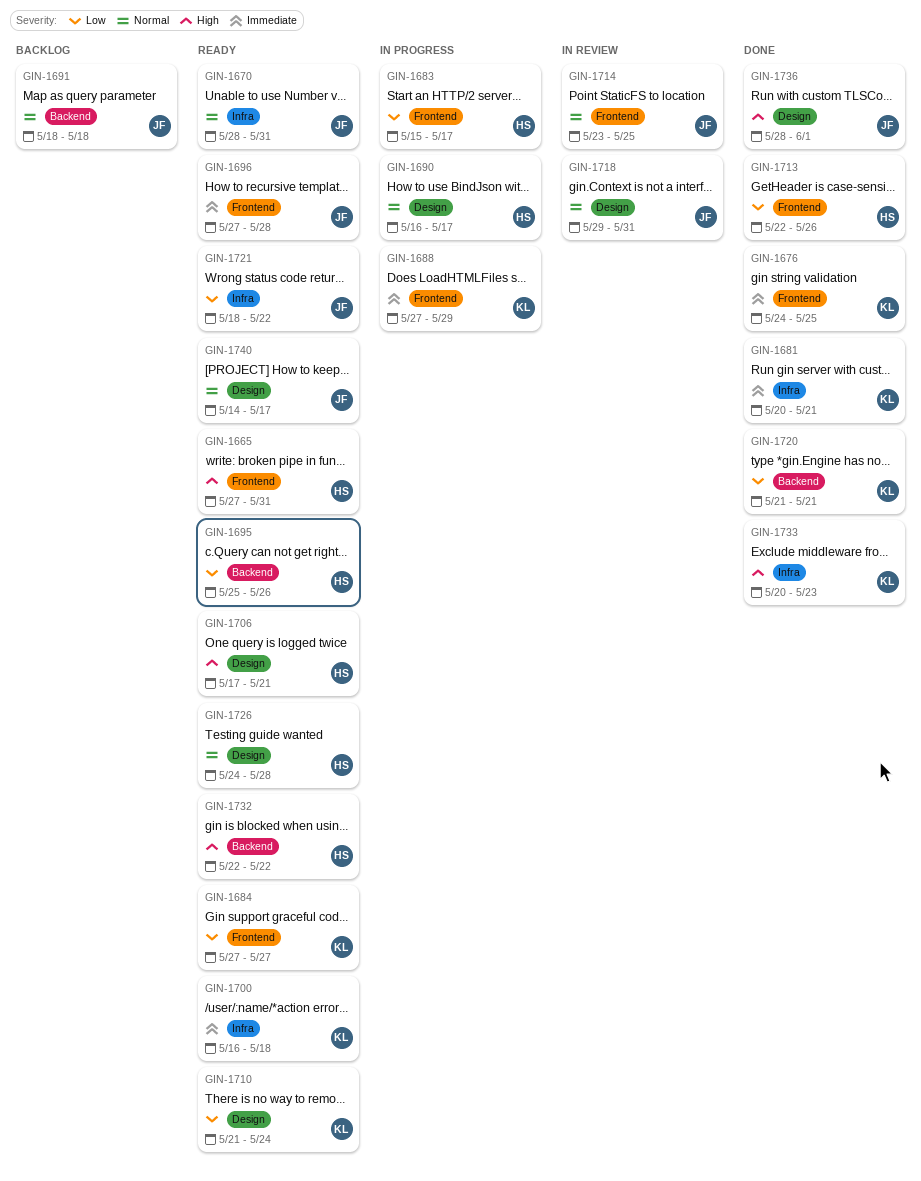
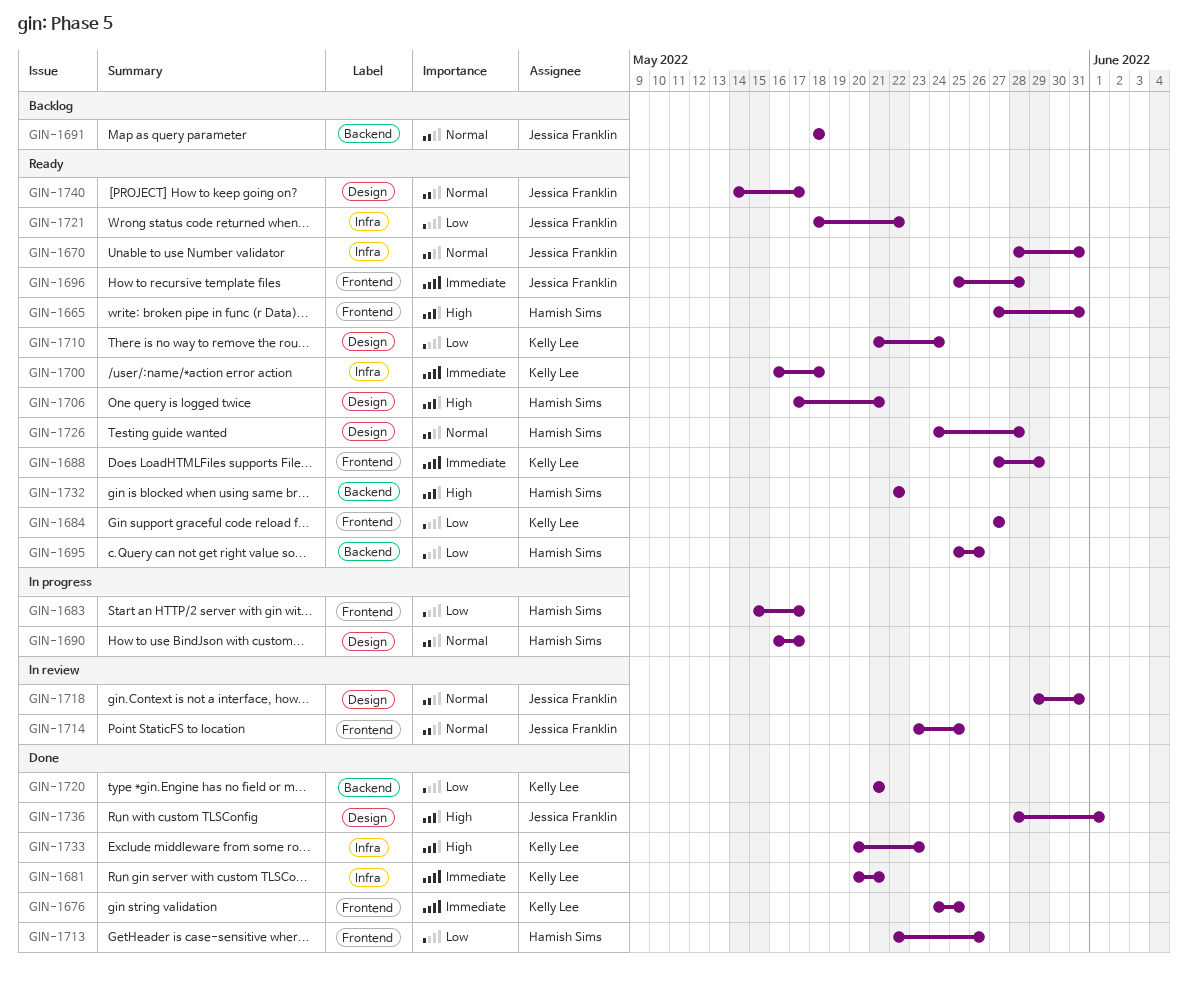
GIN-1688, status: In progress -> Ready
GIN-1696, start: May 27 -> May 25

